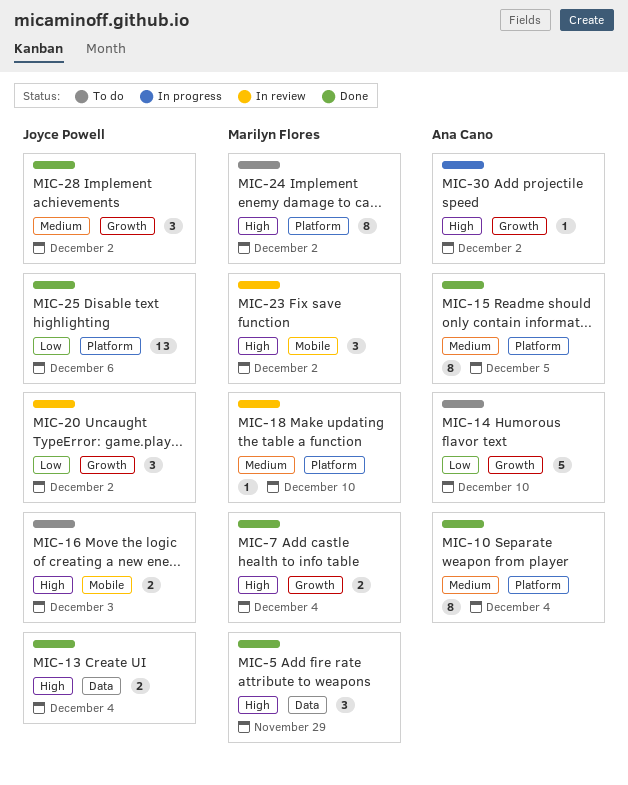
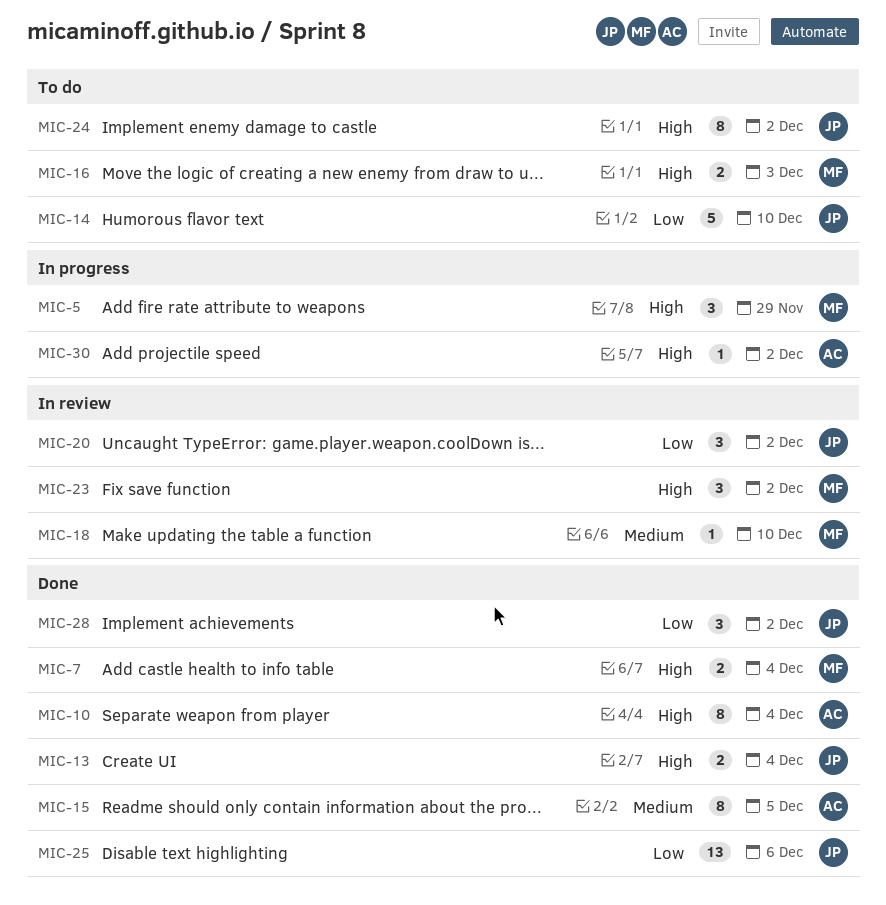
MIC-5, status: Done -> In progress
MIC-10, priority: Medium -> High
MIC-14, owner: Ana Cano -> Joyce Powell
MIC-16, owner: Joyce Powell -> Marilyn Flores
MIC-24, owner: Marilyn Flores -> Joyce Powell
MIC-28, priority: Medium -> Low

